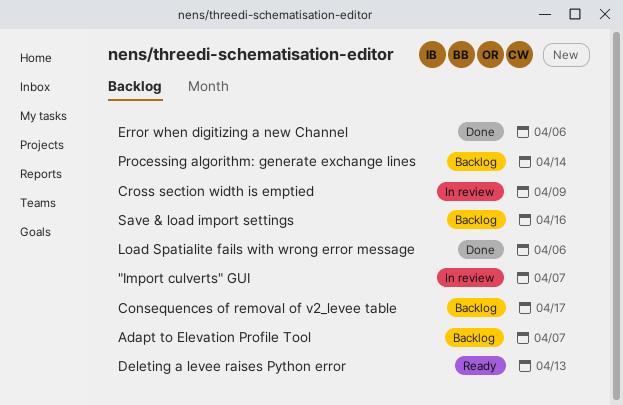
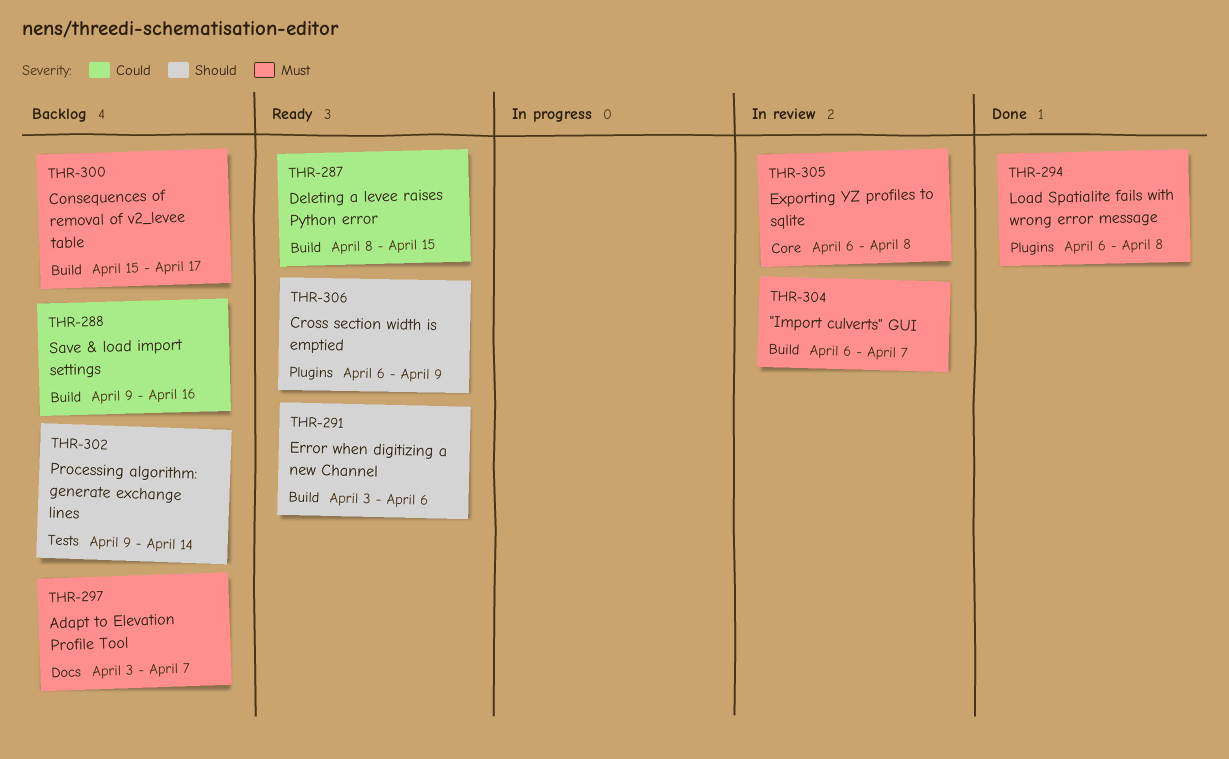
Cross section width is emptied, status: In review -> Ready
Deleting a levee raises Python error, due: Apr 13 -> Apr 15
Error when digitizing a new Channel, status: Done -> Ready
Exporting YZ profiles to sqlite: none -> present
Load Spatialite fails with wrong error message, due: Apr 6 -> Apr 8

